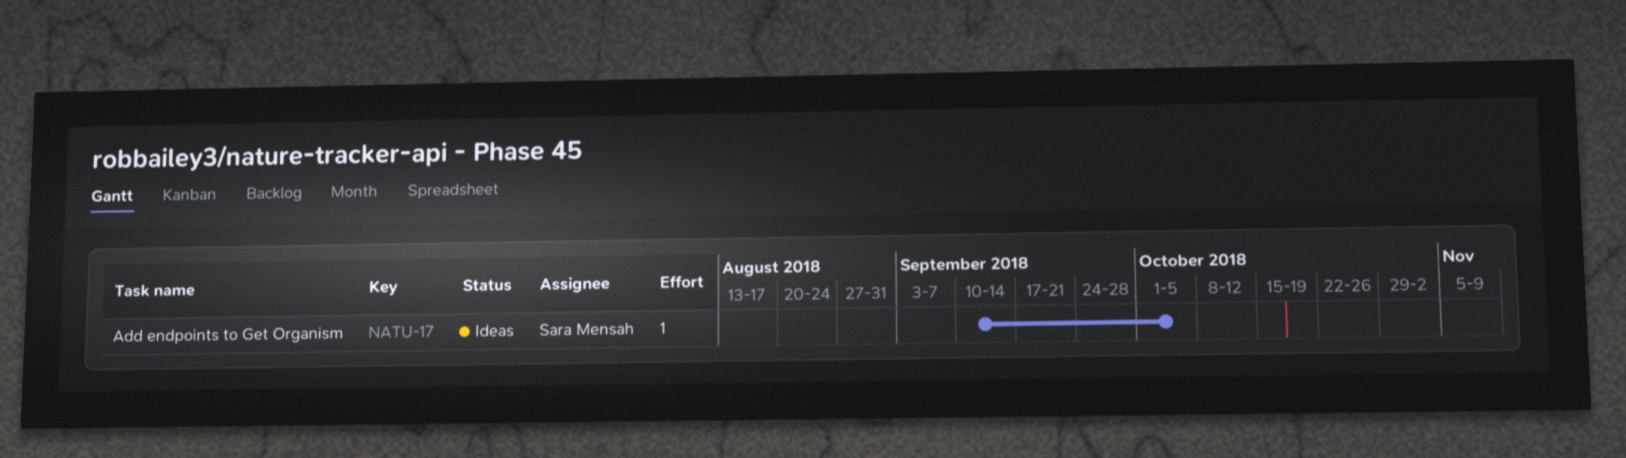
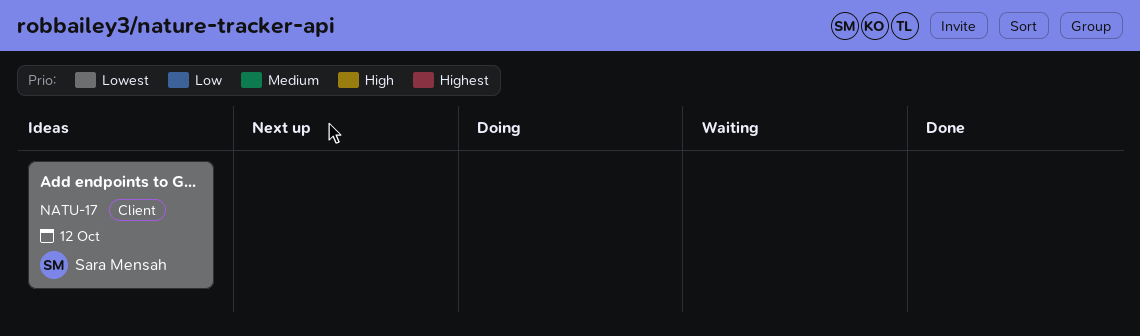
NATU-17, due: Oct 5 -> Oct 12

